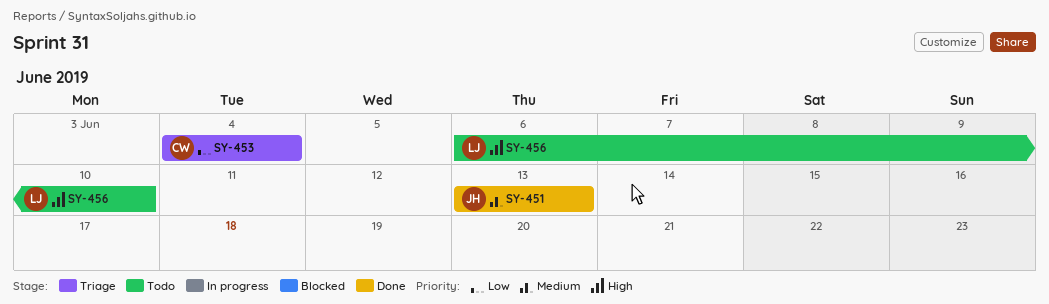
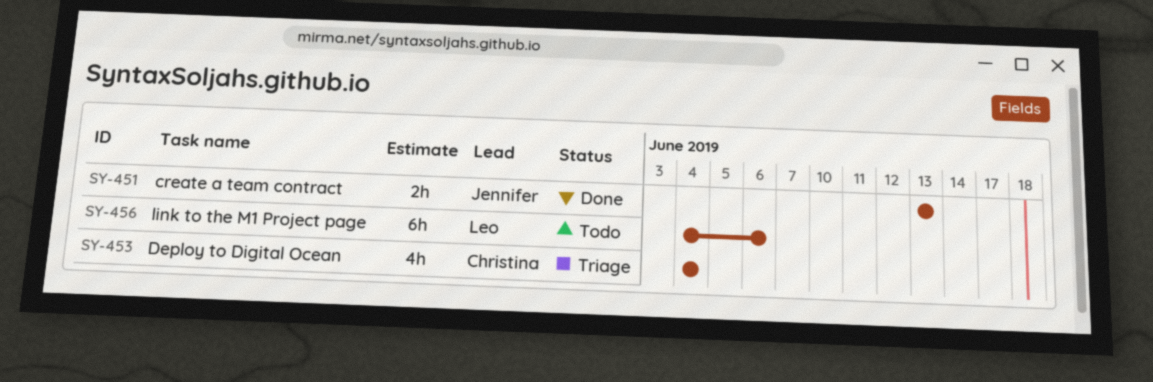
SY-456, start: Jun 6 -> Jun 4
SY-456, due: Jun 10 -> Jun 6

